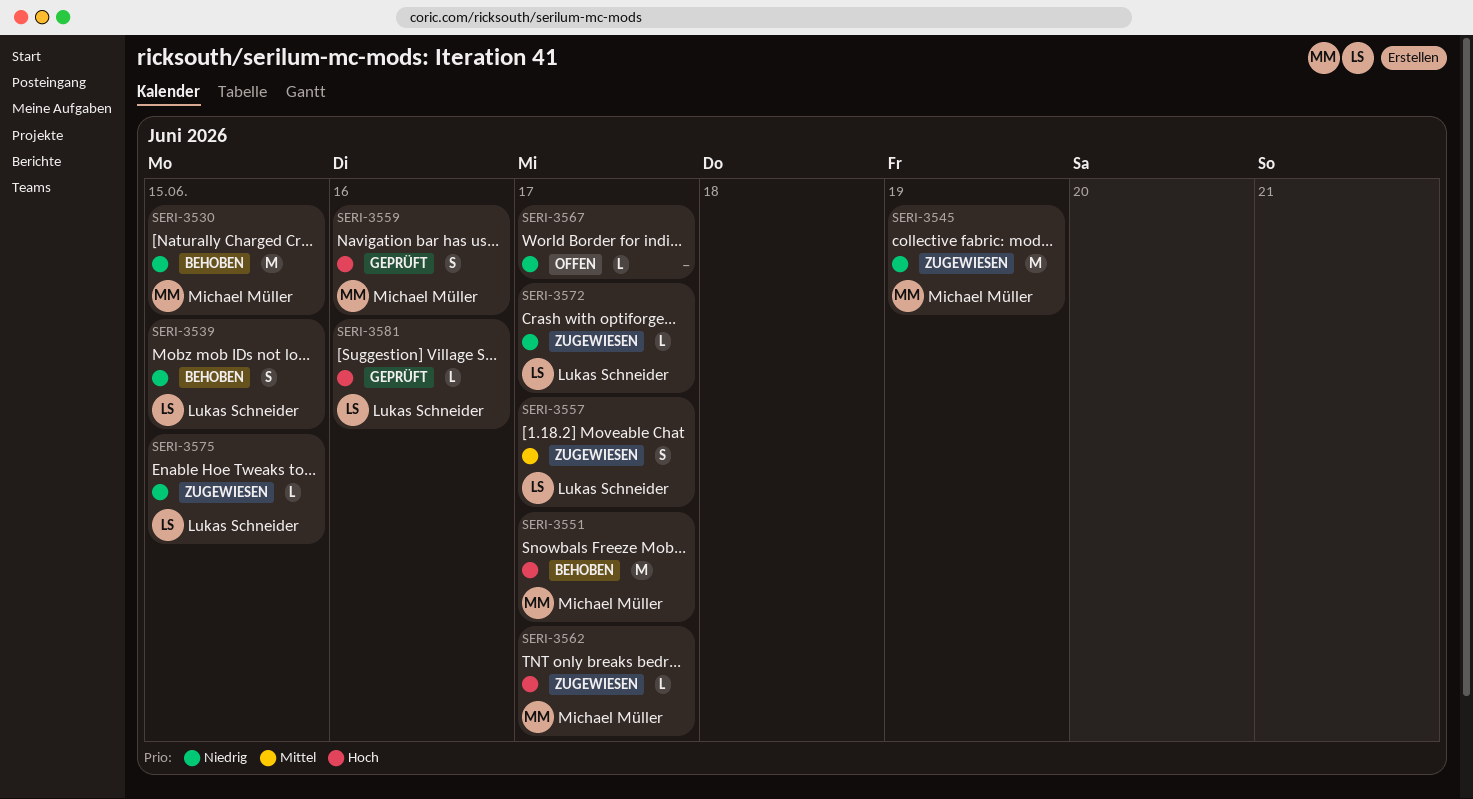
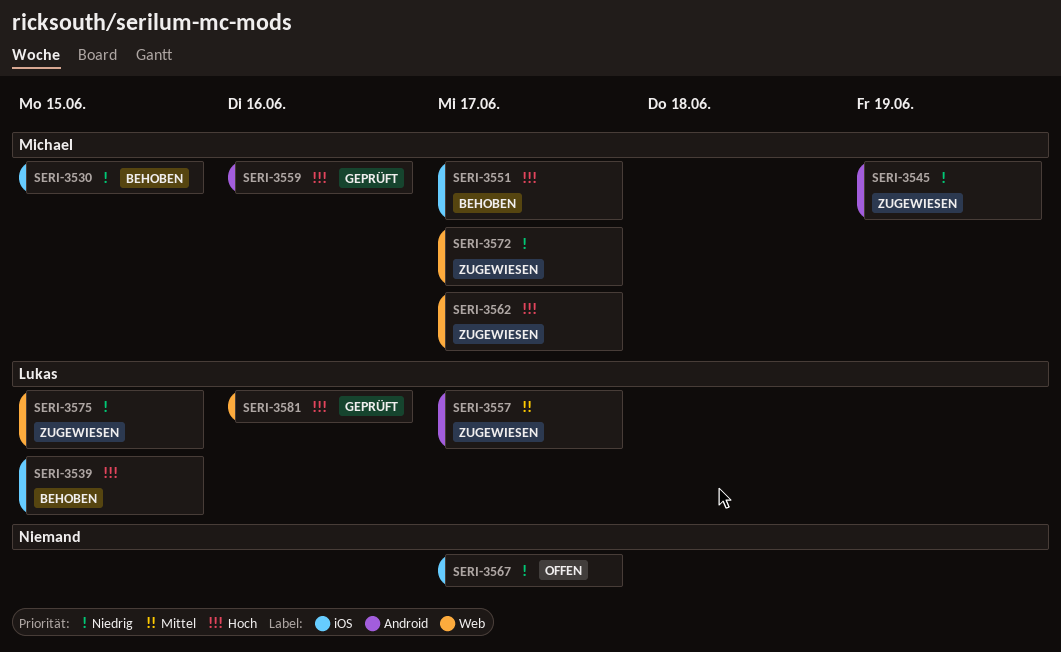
SERI-3539, priority: Niedrig -> Hoch
SERI-3572, owner: Lukas Schneider -> Michael Müller

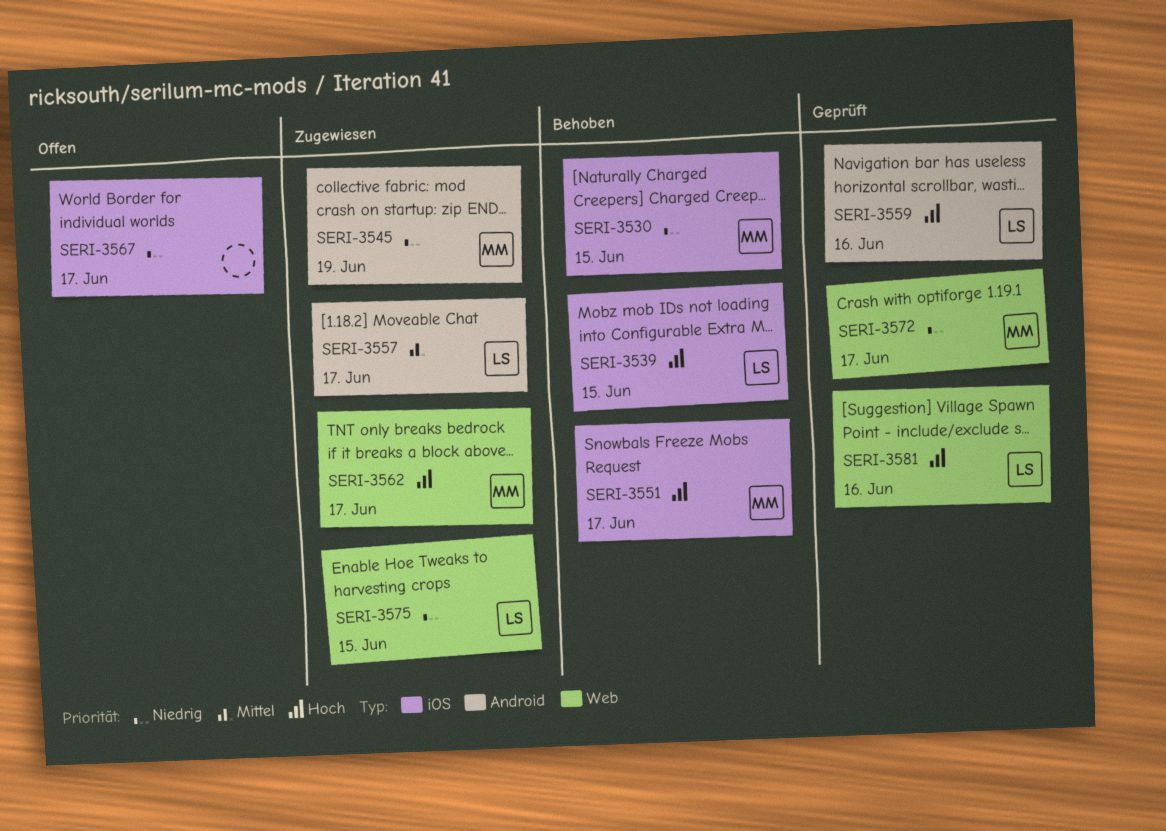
SERI-3559, owner: Michael -> Lukas
SERI-3572, status: Zugewiesen -> Geprüft

